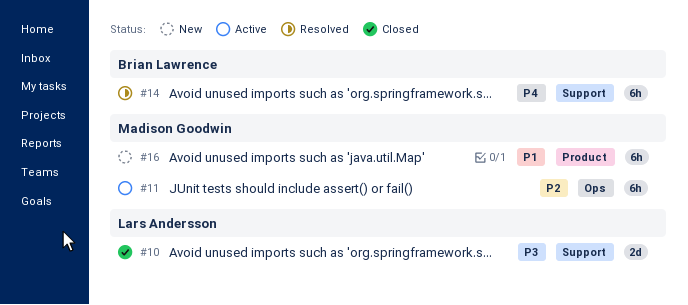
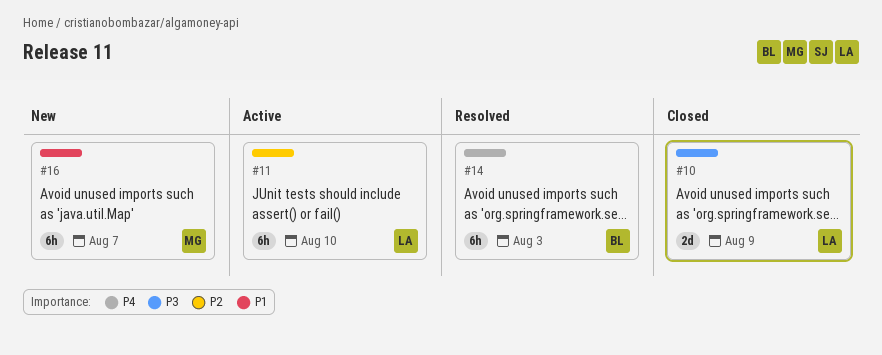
#11, owner: Madison Goodwin -> Lars Andersson

